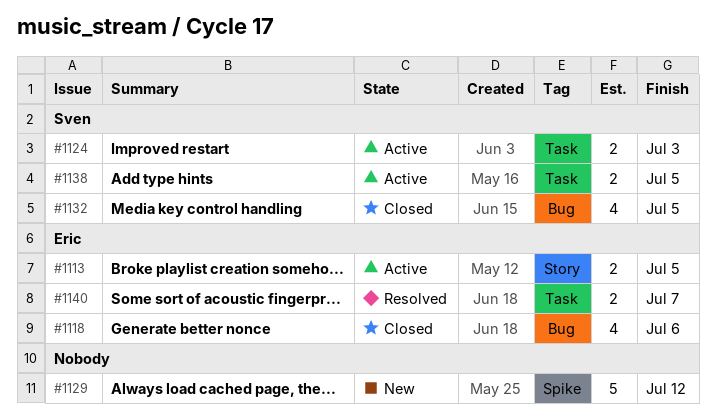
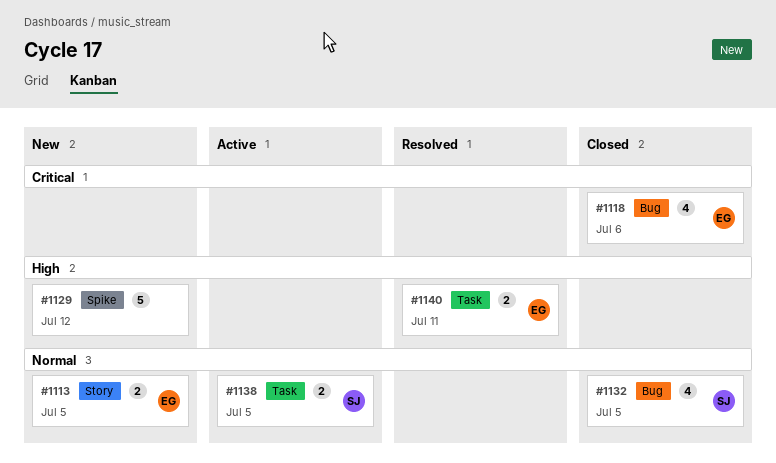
#1113, status: Active -> New
#1124: present -> none
#1140, due: Jul 7 -> Jul 11

